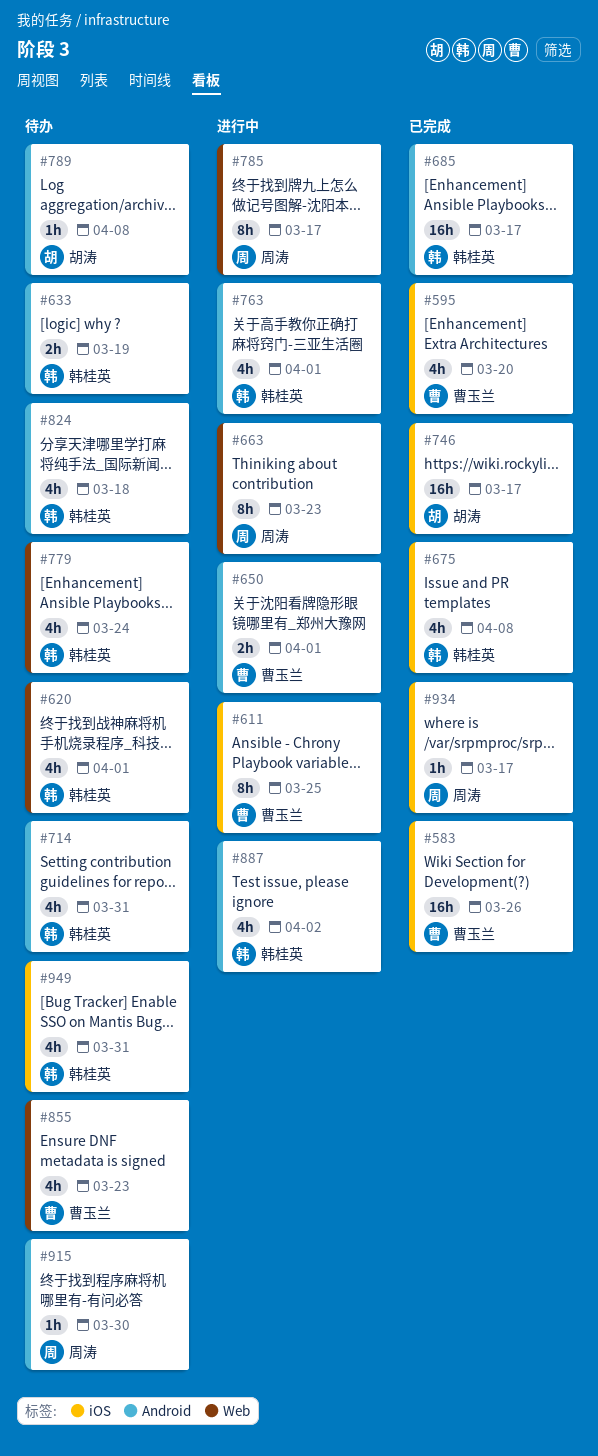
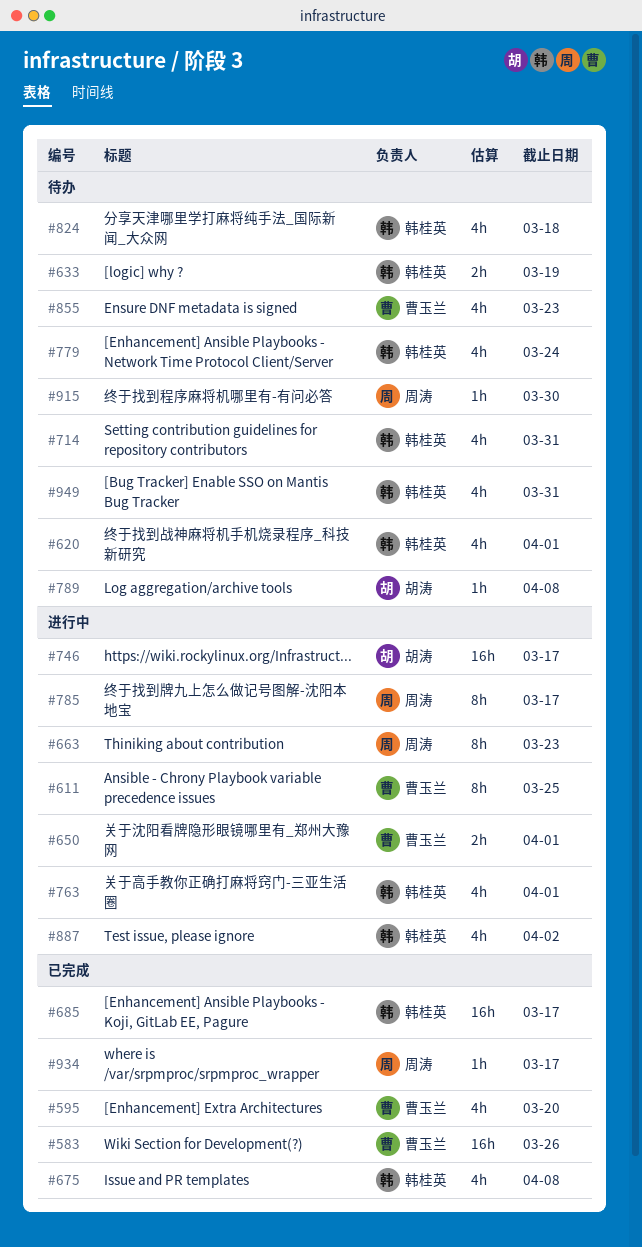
#746, status: 已完成 -> 进行中

